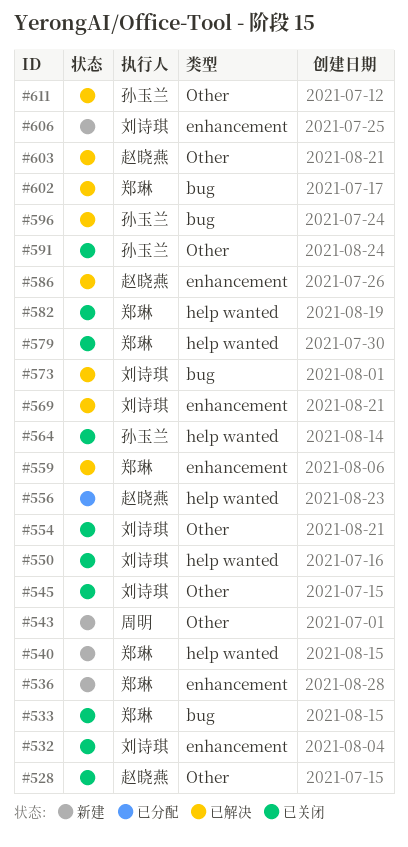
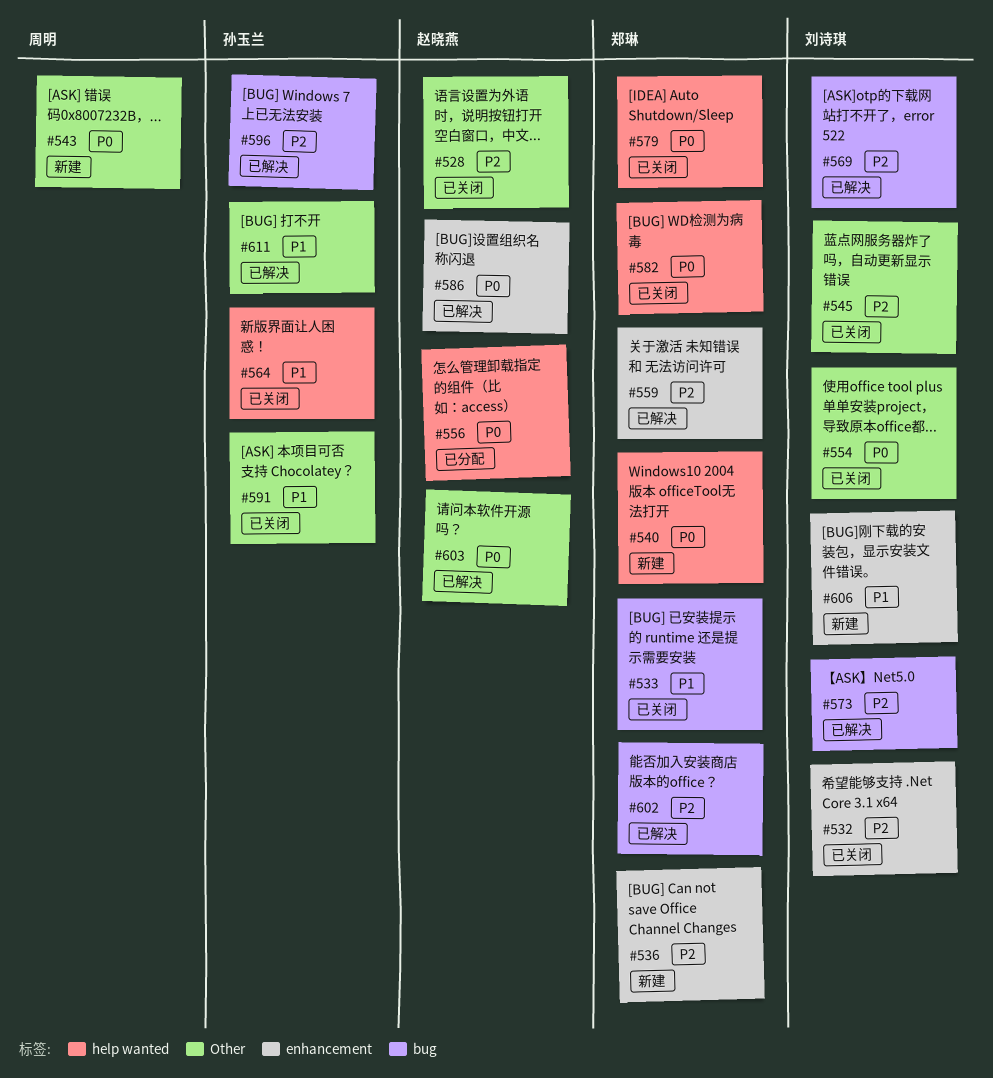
#550: present -> none
#569, label: enhancement -> bug

